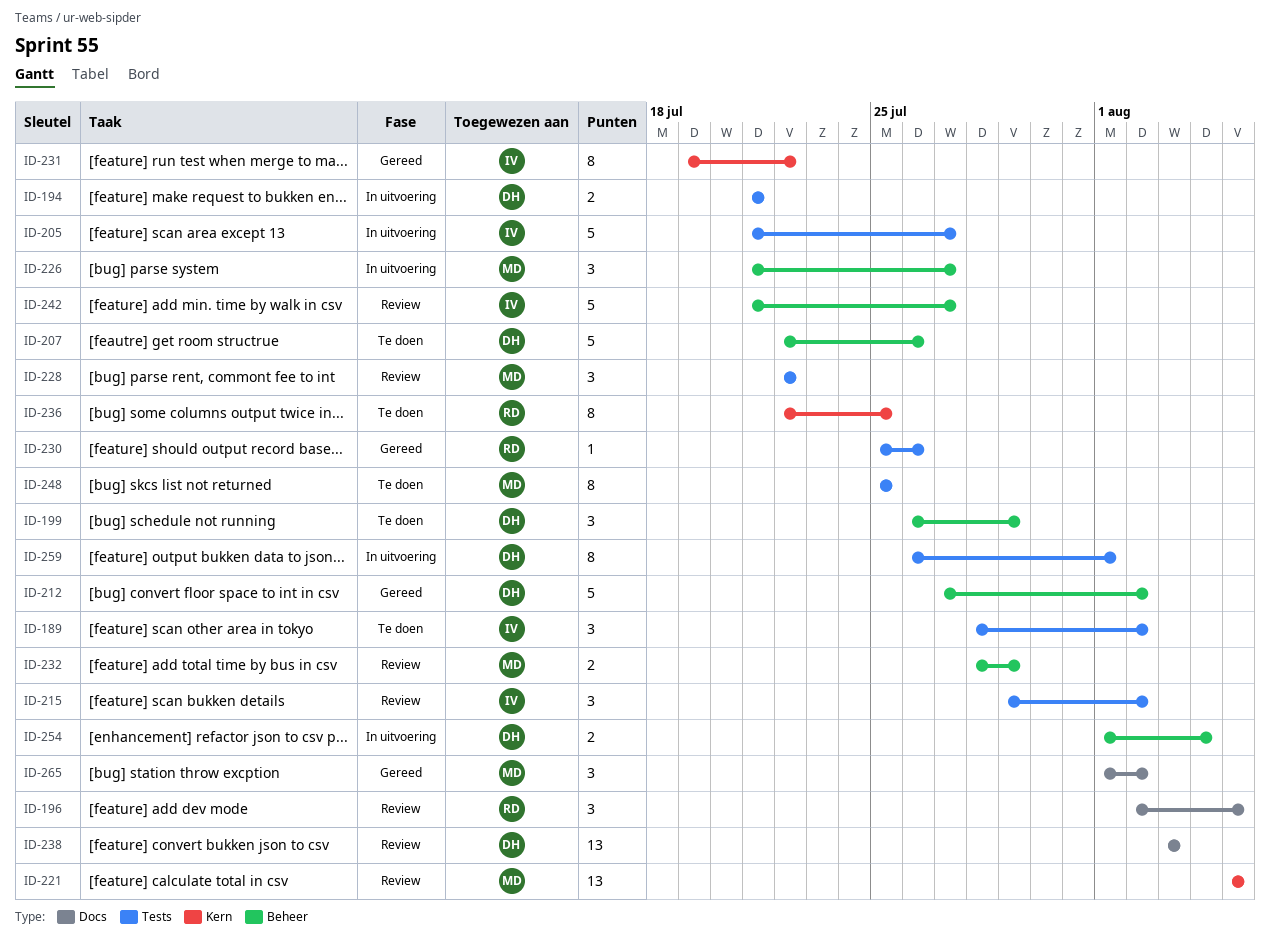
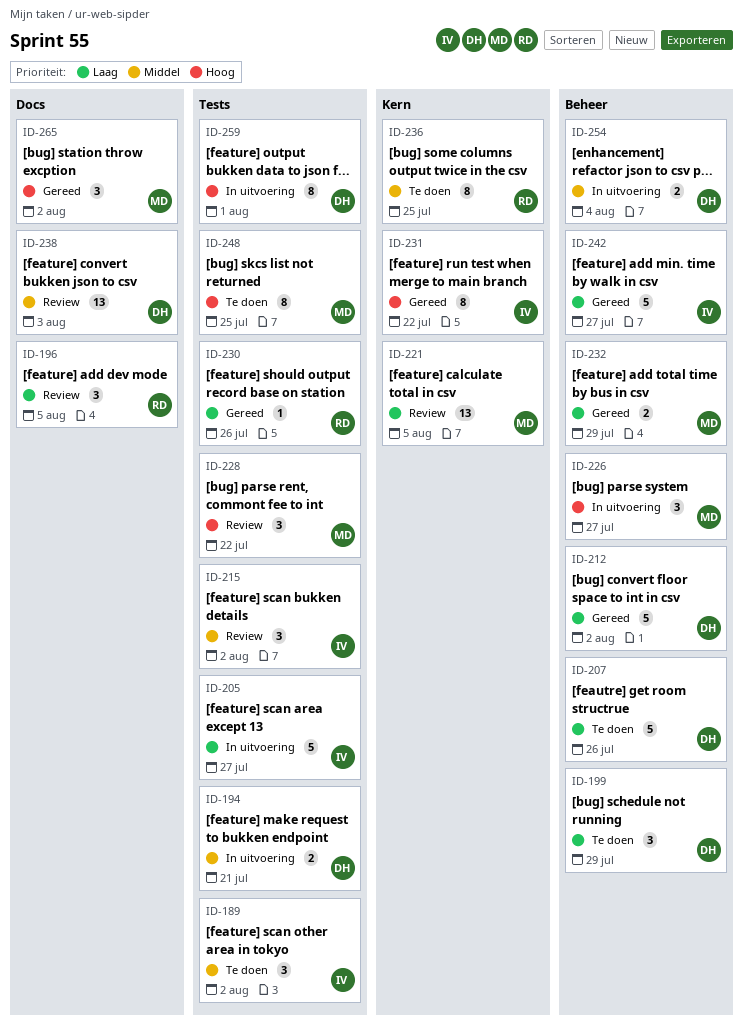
ID-232, status: Review -> Gereed
ID-242, status: Review -> Gereed

